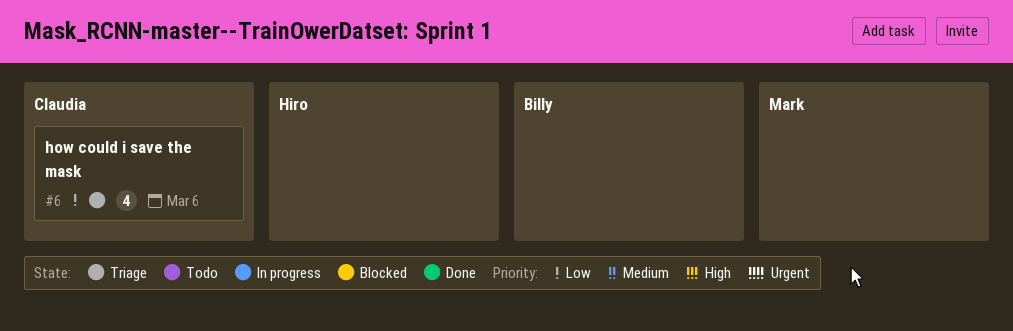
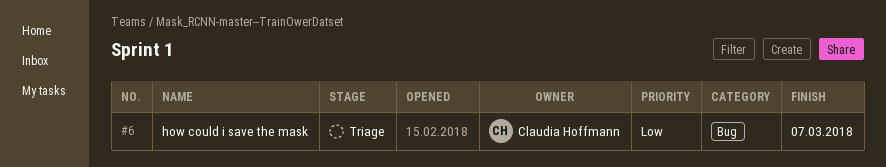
#6, due: Mar 6 -> Mar 7

